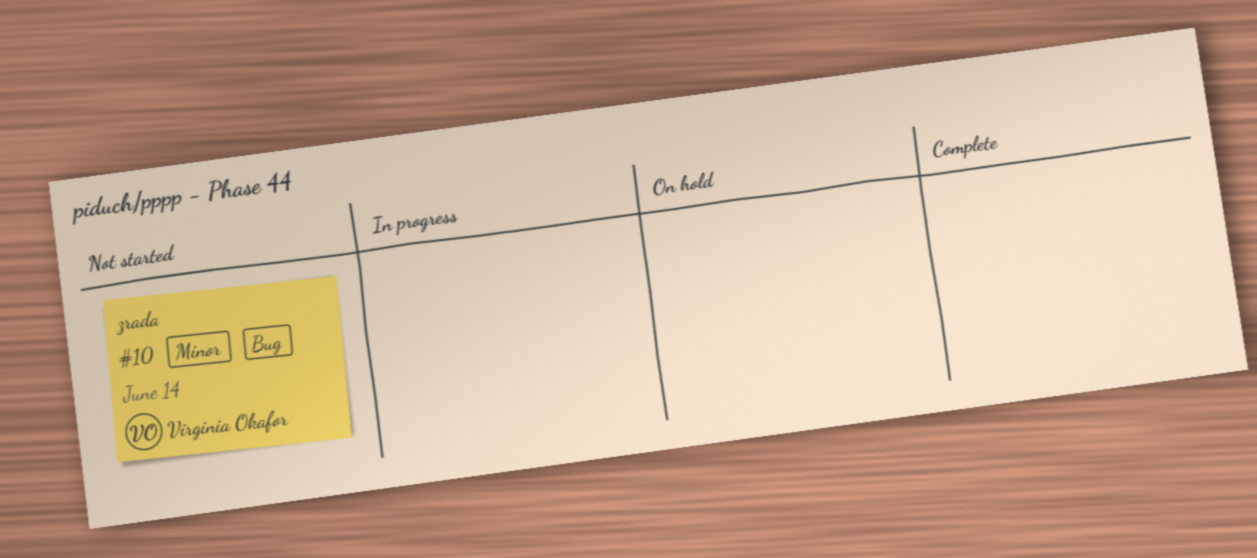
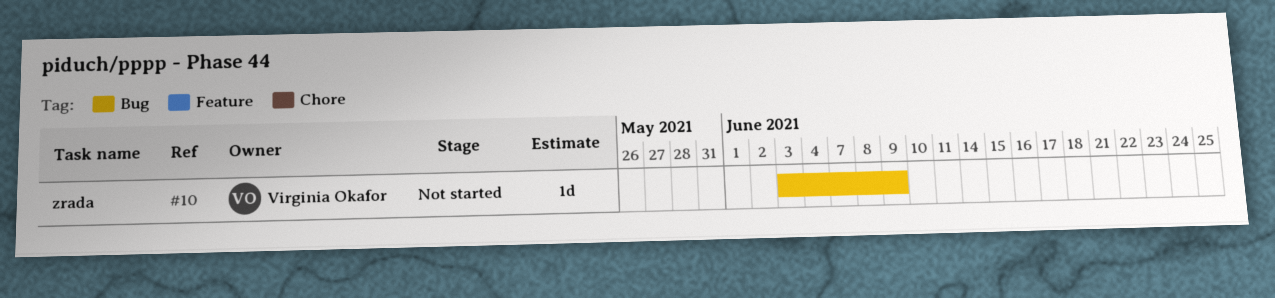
#10, due: Jun 14 -> Jun 9

